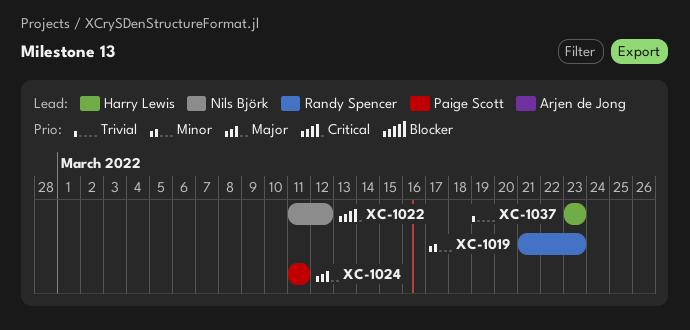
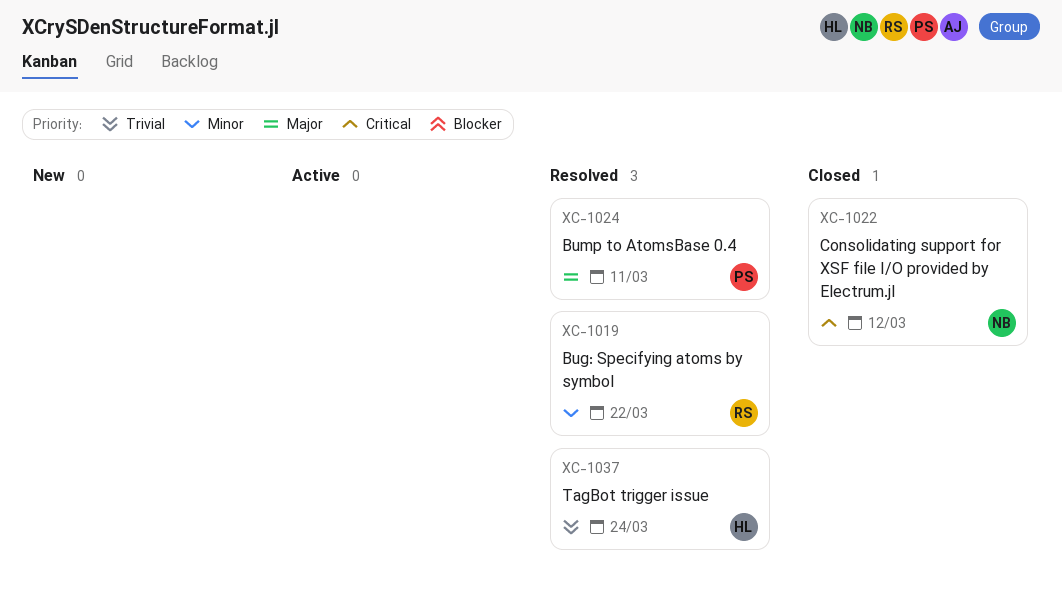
XC-1019, due: Mar 23 -> Mar 22
XC-1037, due: Mar 23 -> Mar 24

